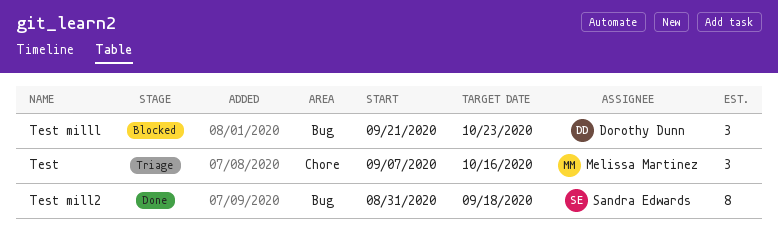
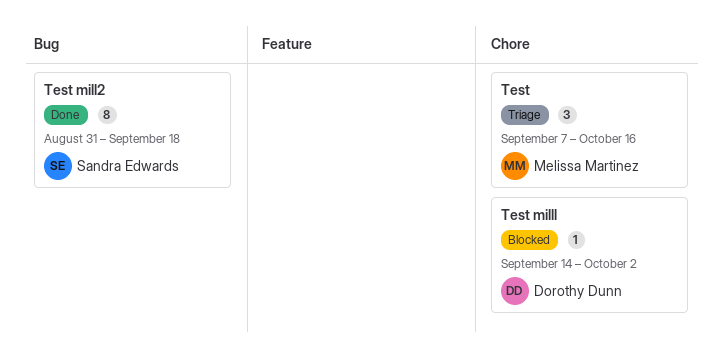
Test milll, label: Bug -> Chore
Test milll, estimate: 3 -> 1
Test milll, start: Sep 21 -> Sep 14
Test milll, due: Oct 23 -> Oct 2

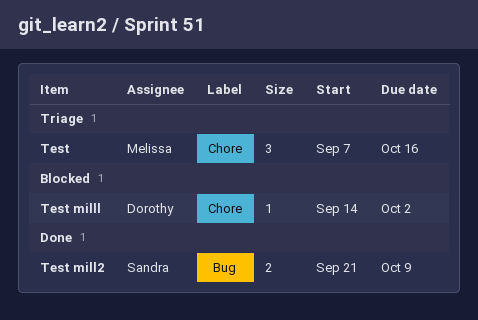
Test mill2, estimate: 8 -> 2
Test mill2, start: Aug 31 -> Sep 21
Test mill2, due: Sep 18 -> Oct 9

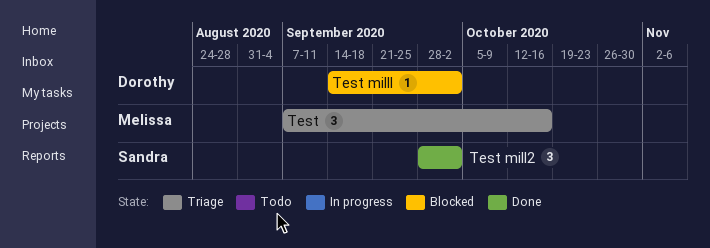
Test mill2, estimate: 2 -> 3
Test mill2, start: Sep 21 -> Sep 28
Test mill2, due: Oct 9 -> Oct 2

